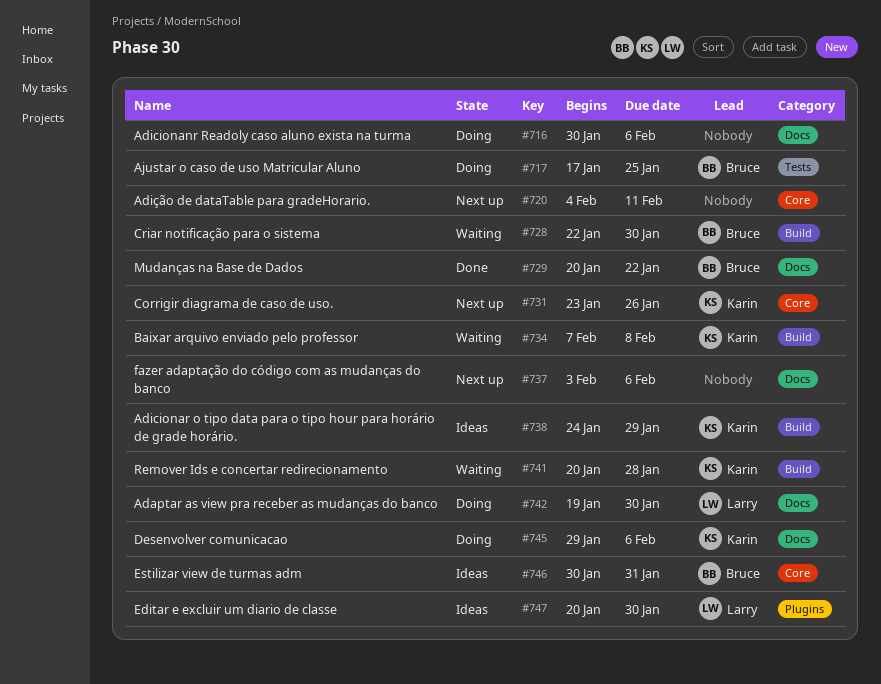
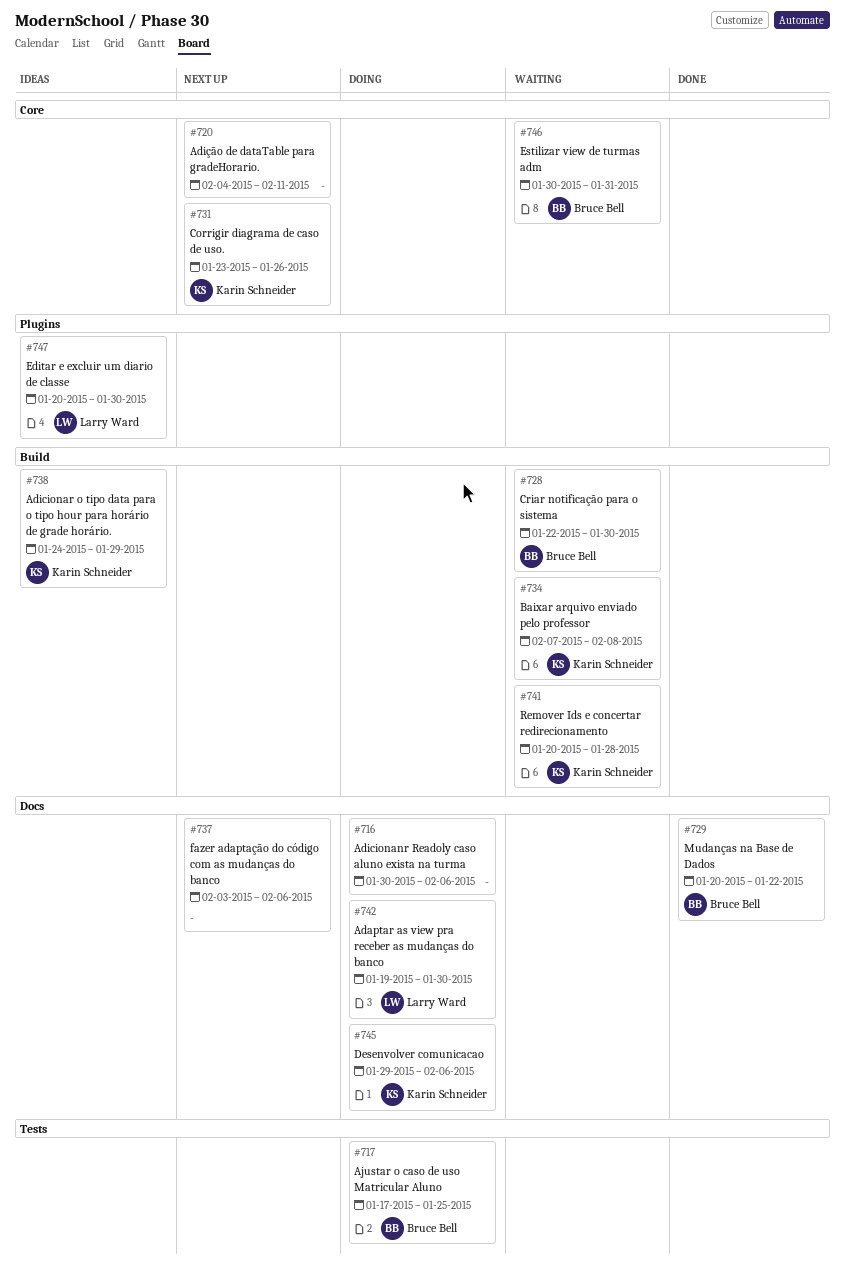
#746, status: Ideas -> Waiting

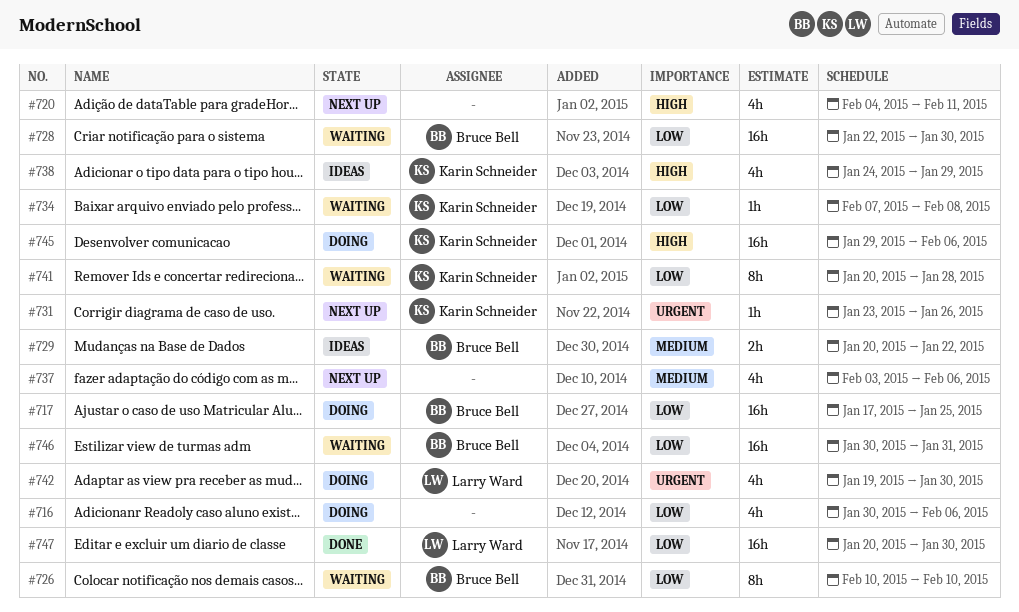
#726: none -> present
#729, status: Done -> Ideas
#747, status: Ideas -> Done

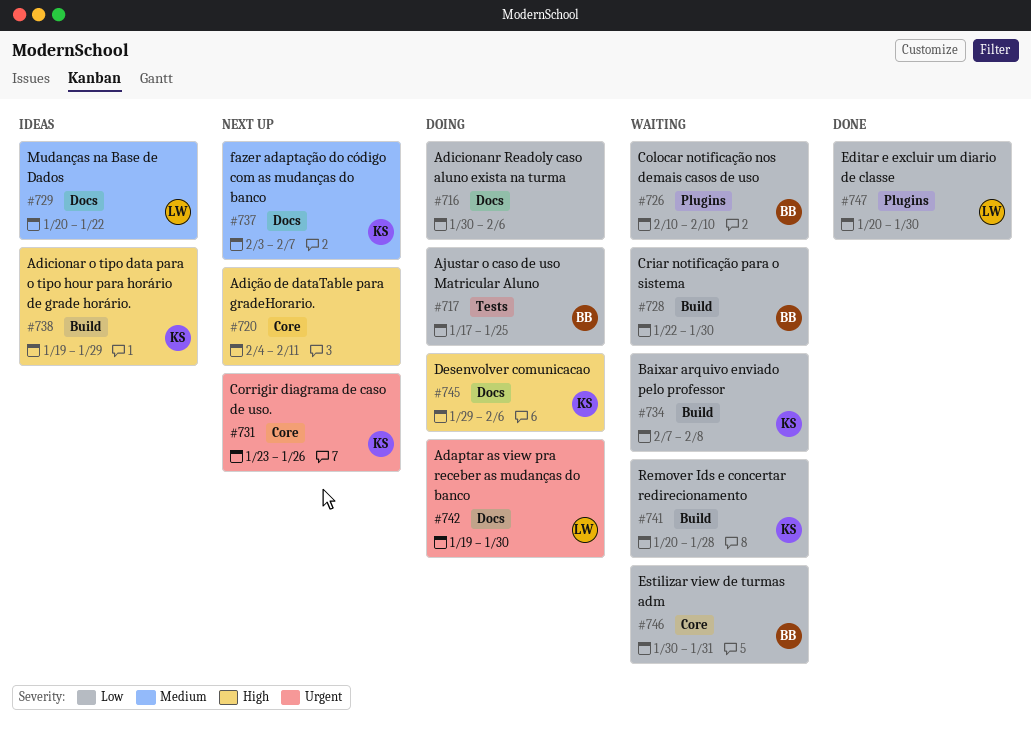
#729, owner: Bruce Bell -> Larry Ward
#737, owner: none -> Karin Schneider
#737, due: Feb 6 -> Feb 7
#738, start: Jan 24 -> Jan 19

